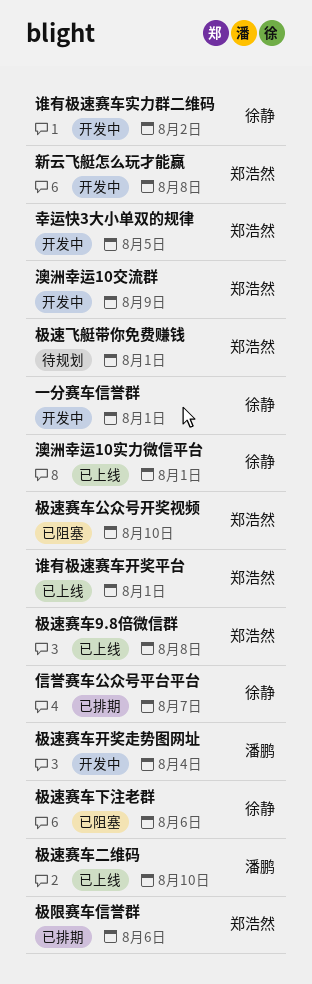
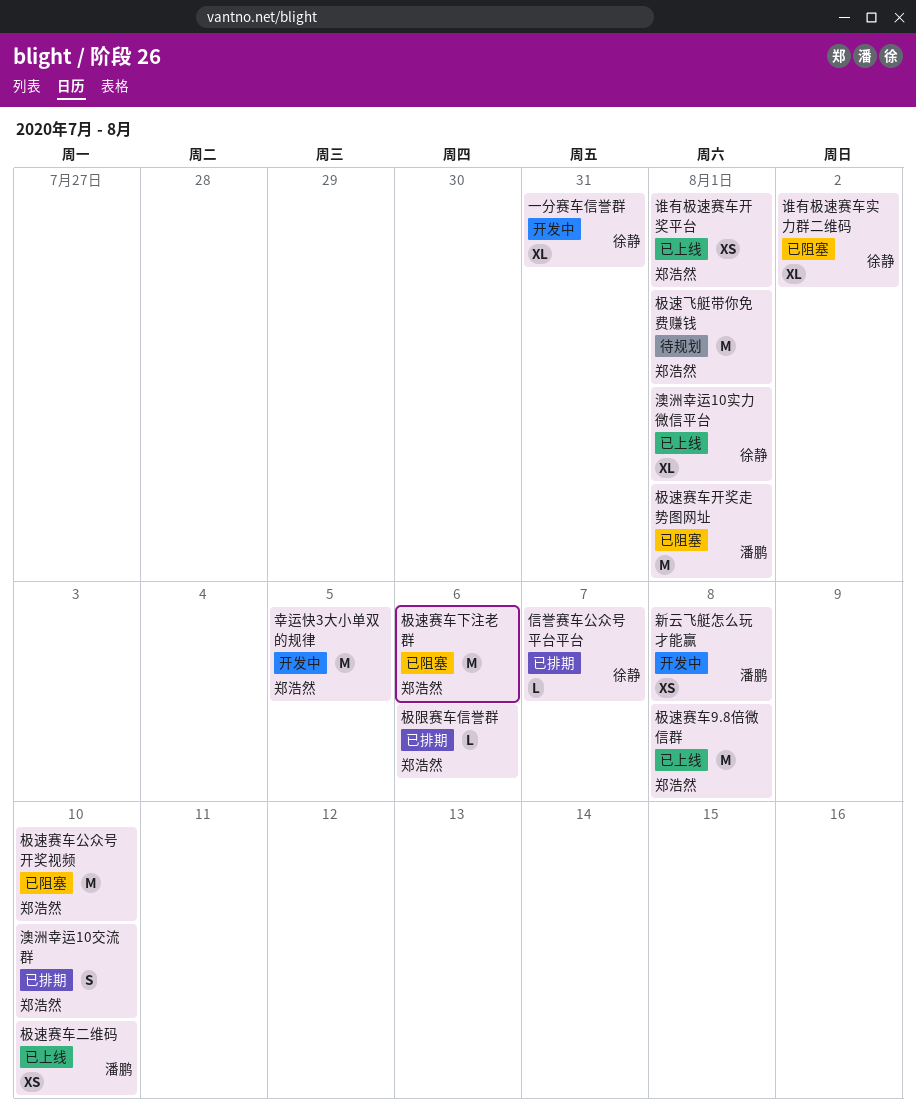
一分赛车信誉群, due: Aug 1 -> Jul 31
新云飞艇怎么玩才能赢, owner: 郑浩然 -> 潘鹏
极速赛车下注老群, owner: 徐静 -> 郑浩然
极速赛车开奖走势图网址, status: 开发中 -> 已阻塞
极速赛车开奖走势图网址, due: Aug 4 -> Aug 1
澳洲幸运10交流群, status: 开发中 -> 已排期
澳洲幸运10交流群, due: Aug 9 -> Aug 10
谁有极速赛车实力群二维码, status: 开发中 -> 已阻塞

